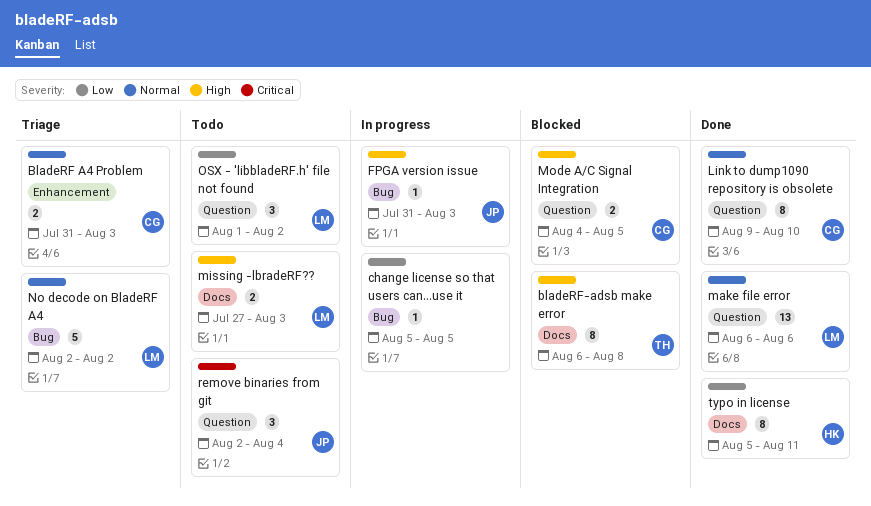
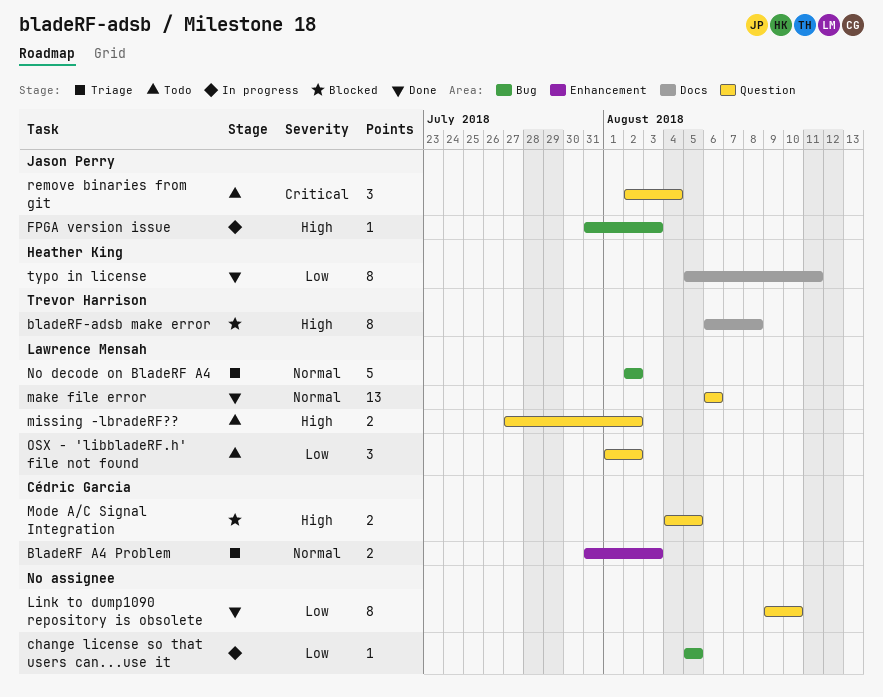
Link to dump1090 repository is obsolete, owner: Cédric Garcia -> none
Link to dump1090 repository is obsolete, priority: Normal -> Low
missing -lbradeRF??, label: Docs -> Question
missing -lbradeRF??, due: Aug 3 -> Aug 2

